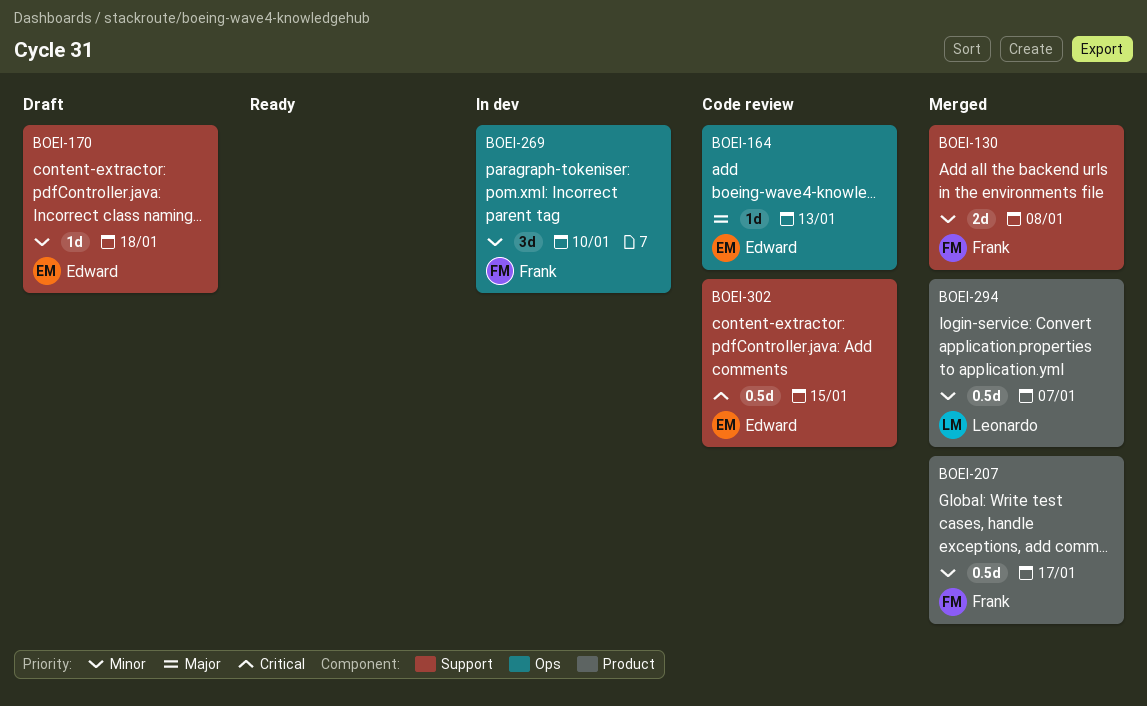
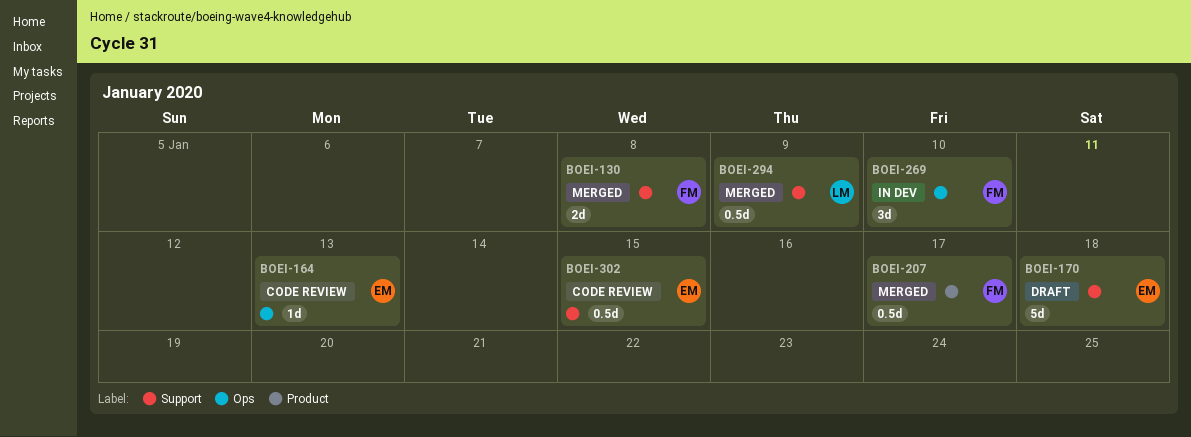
BOEI-170, estimate: 1d -> 5d
BOEI-294, label: Product -> Support
BOEI-294, due: Jan 7 -> Jan 9

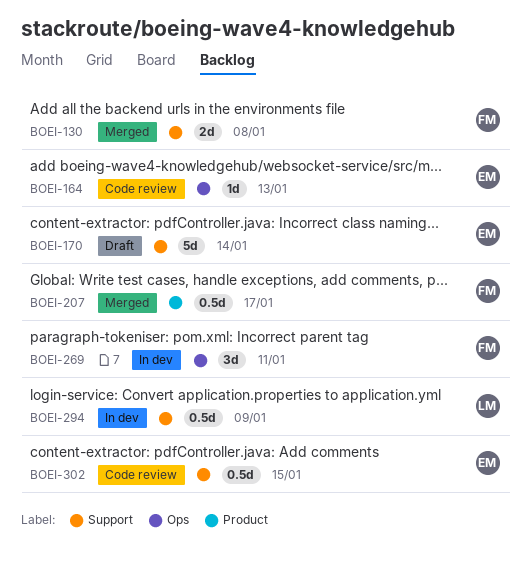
BOEI-170, due: Jan 18 -> Jan 14
BOEI-269, due: Jan 10 -> Jan 11
BOEI-294, status: Merged -> In dev

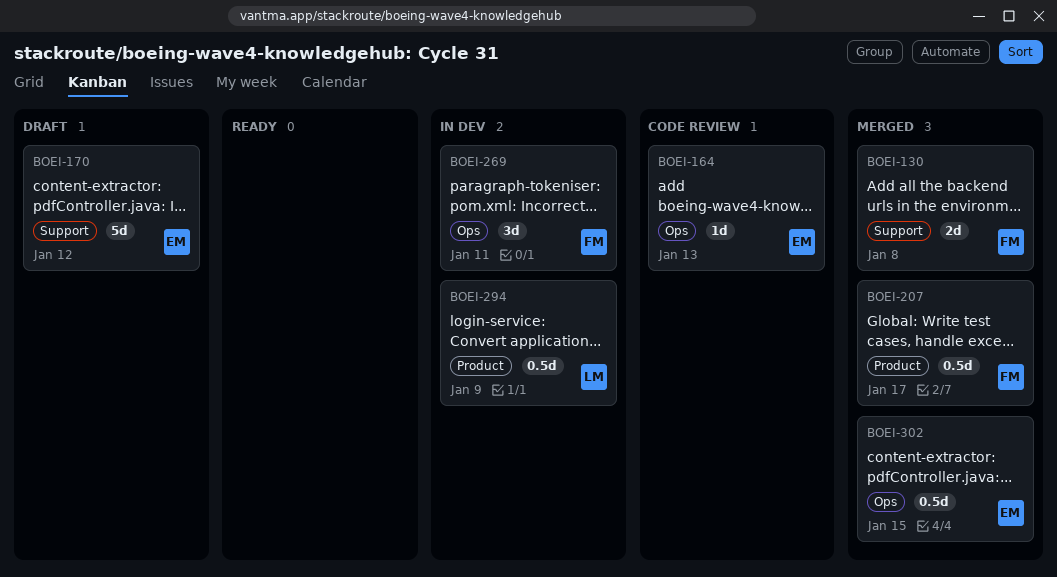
BOEI-170, due: Jan 14 -> Jan 12
BOEI-294, label: Support -> Product
BOEI-302, status: Code review -> Merged
BOEI-302, label: Support -> Ops

